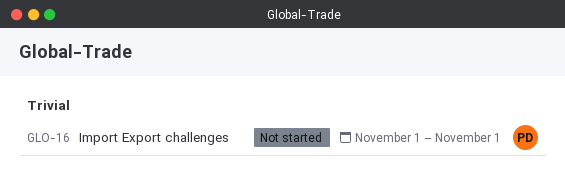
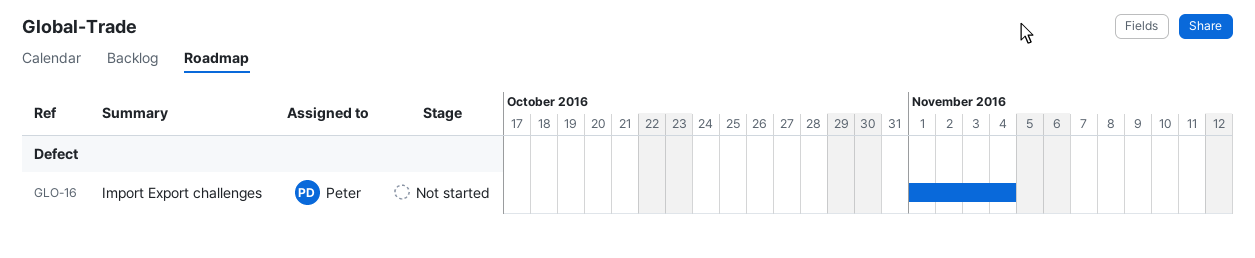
GLO-16, due: Nov 1 -> Nov 4

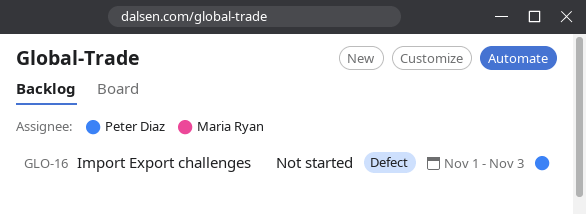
GLO-16, due: Nov 4 -> Nov 3

